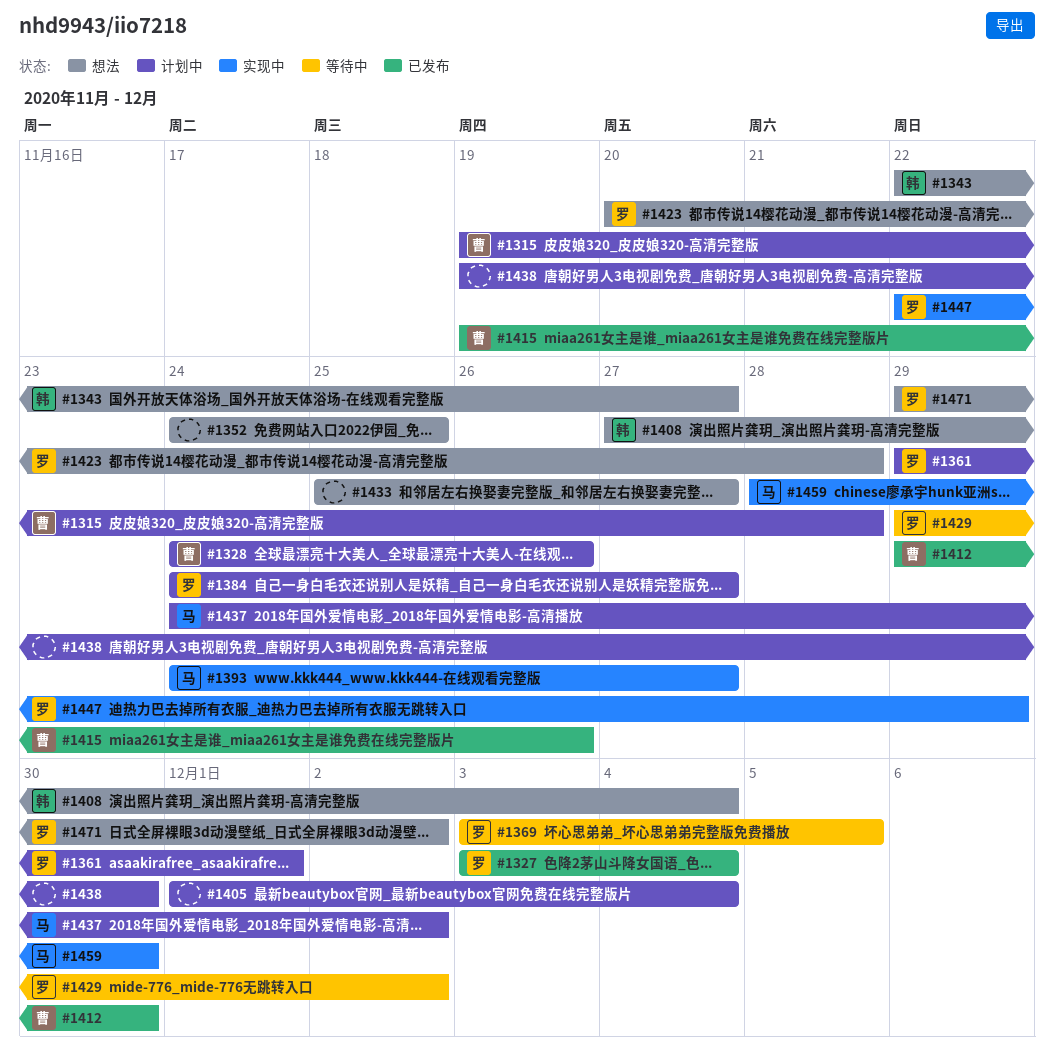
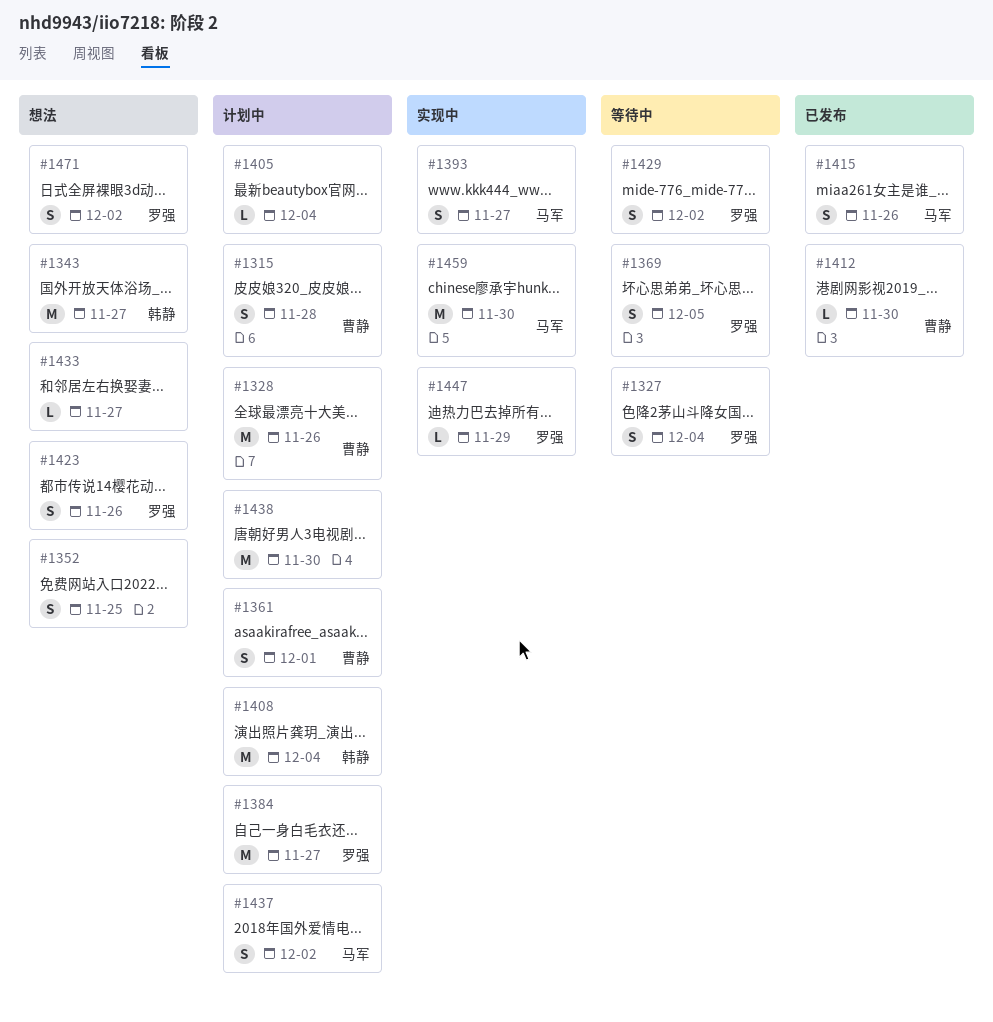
#1327, status: 已发布 -> 等待中
#1361, owner: 罗强 -> 曹静
#1408, status: 想法 -> 计划中
#1415, owner: 曹静 -> 马军
#1423, due: Nov 28 -> Nov 26

